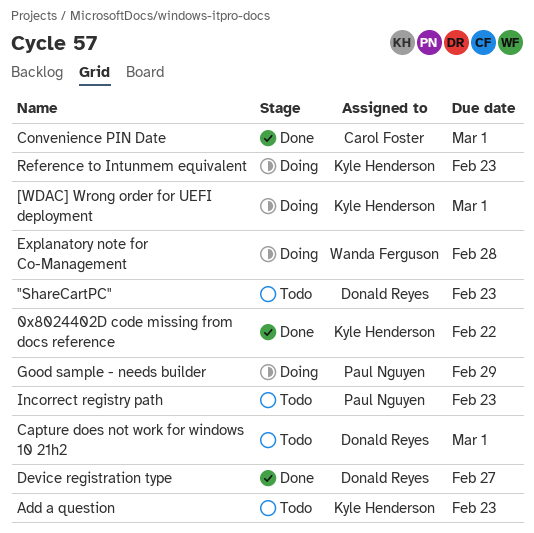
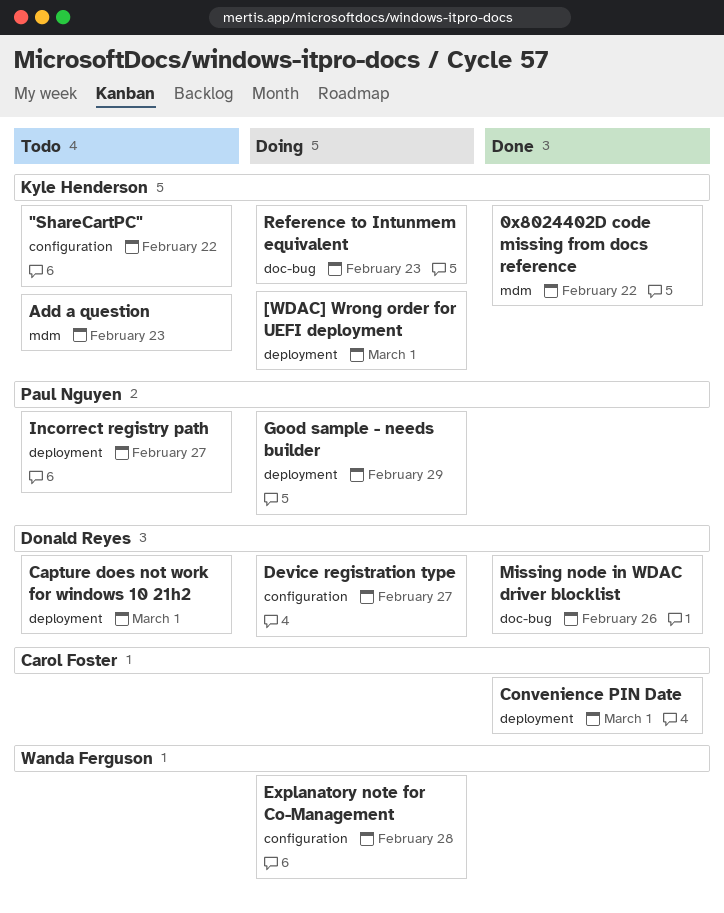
"ShareCartPC", owner: Donald Reyes -> Kyle Henderson
"ShareCartPC", due: Feb 23 -> Feb 22
Device registration type, status: Done -> Doing
Incorrect registry path, due: Feb 23 -> Feb 27
Missing node in WDAC driver blocklist: none -> present

